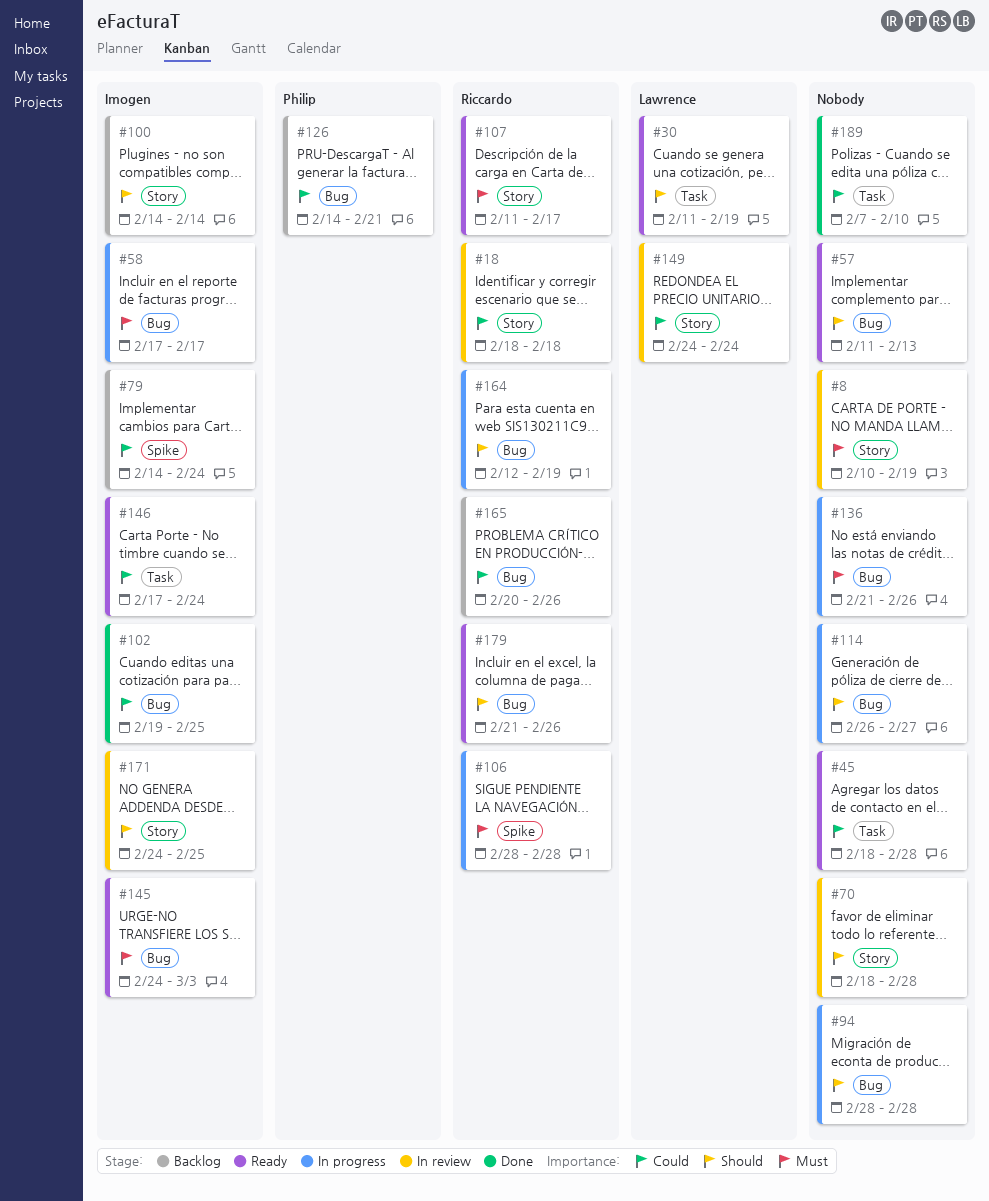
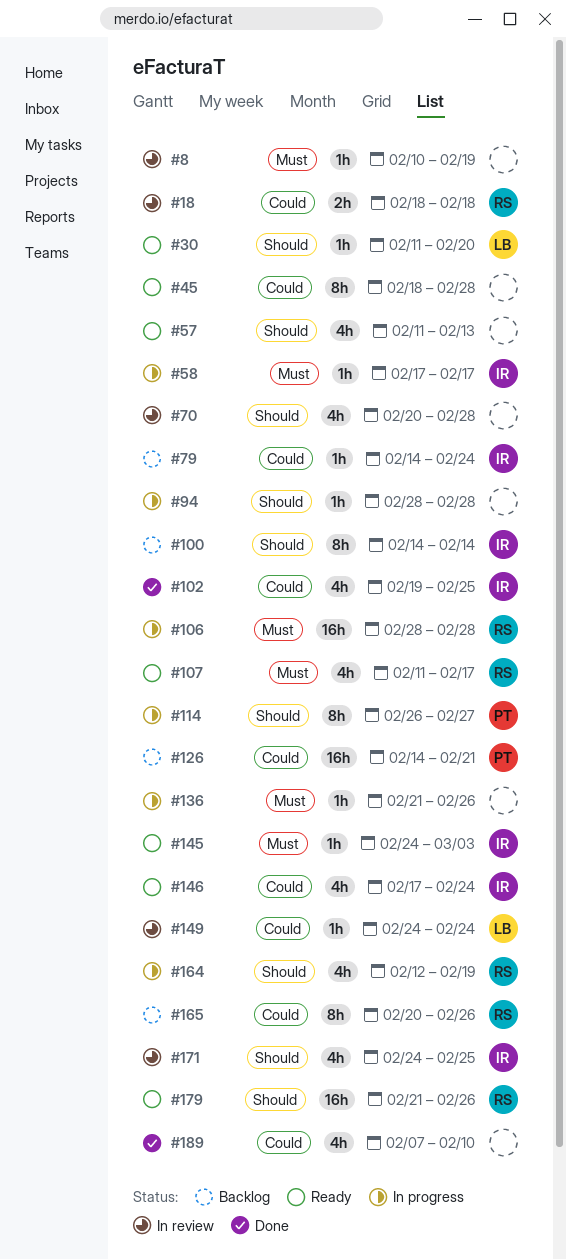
#30, due: Feb 19 -> Feb 20
#70, start: Feb 18 -> Feb 20
#114, owner: none -> Philip

